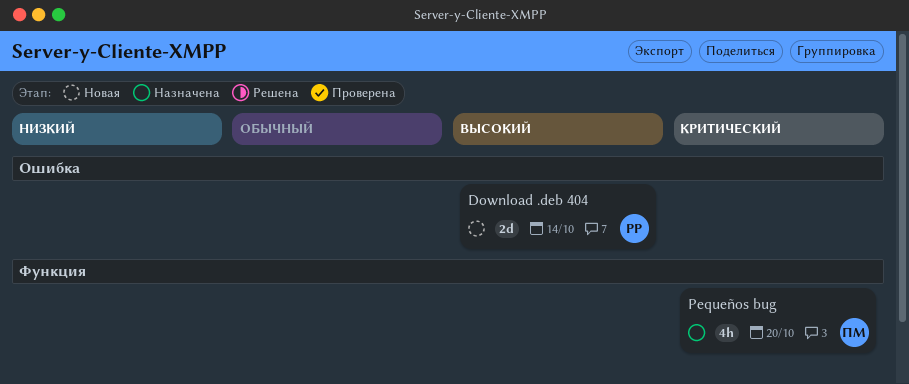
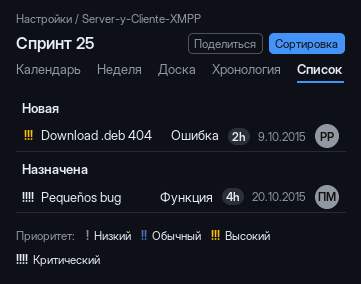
Download .deb 404, estimate: 2d -> 2h
Download .deb 404, due: Oct 14 -> Oct 9

